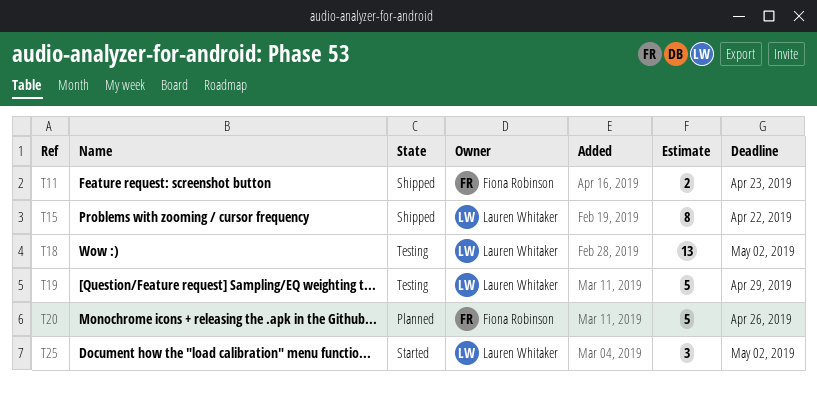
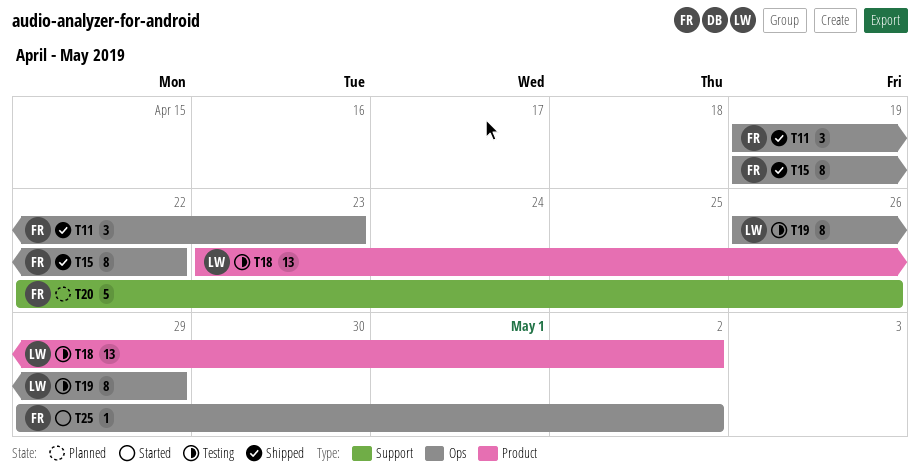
T11, estimate: 2 -> 3
T15, owner: Lauren Whitaker -> Fiona Robinson
T19, estimate: 5 -> 8
T25, owner: Lauren Whitaker -> Fiona Robinson
T25, estimate: 3 -> 1

